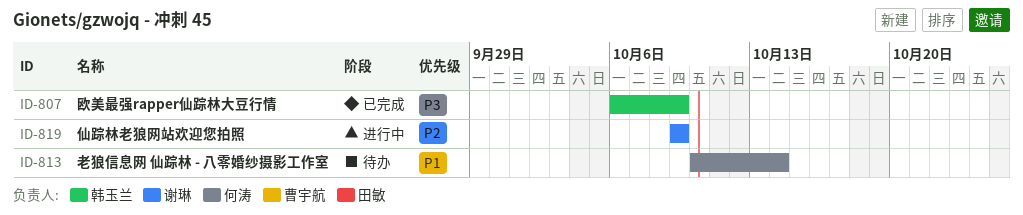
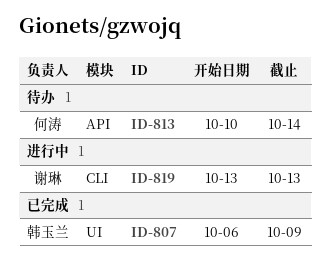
ID-819, start: Oct 9 -> Oct 13
ID-819, due: Oct 9 -> Oct 13

